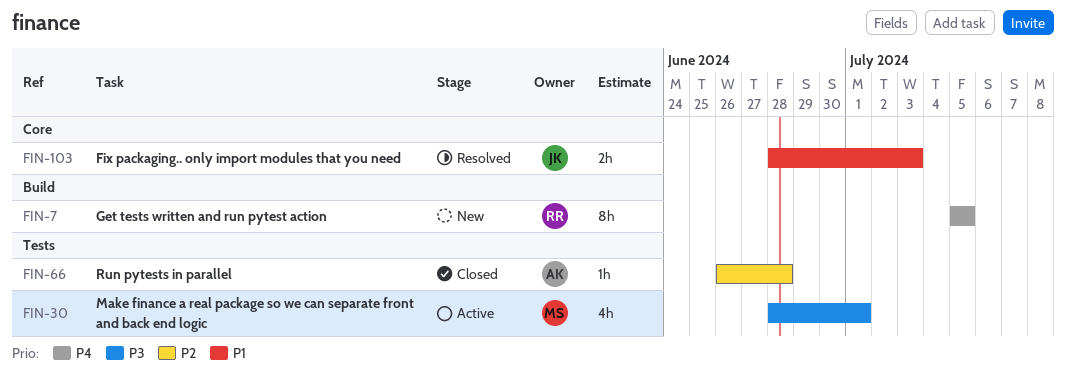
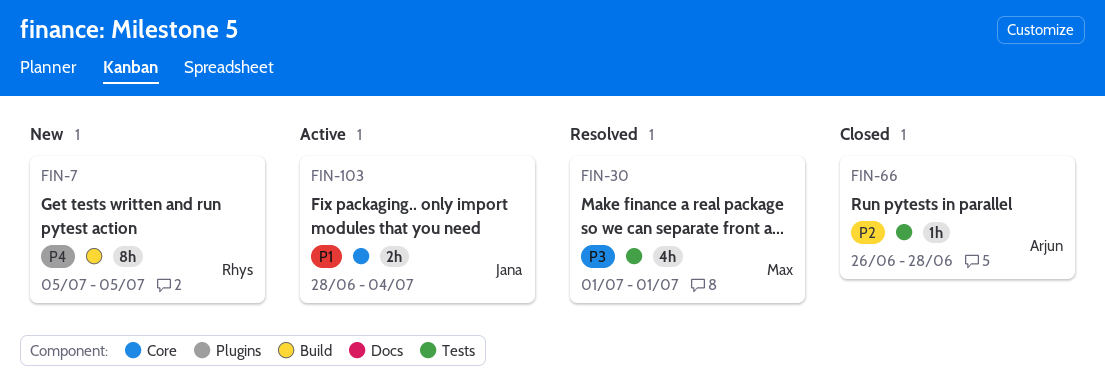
FIN-30, status: Active -> Resolved
FIN-30, start: Jun 28 -> Jul 1
FIN-103, status: Resolved -> Active
FIN-103, due: Jul 3 -> Jul 4

